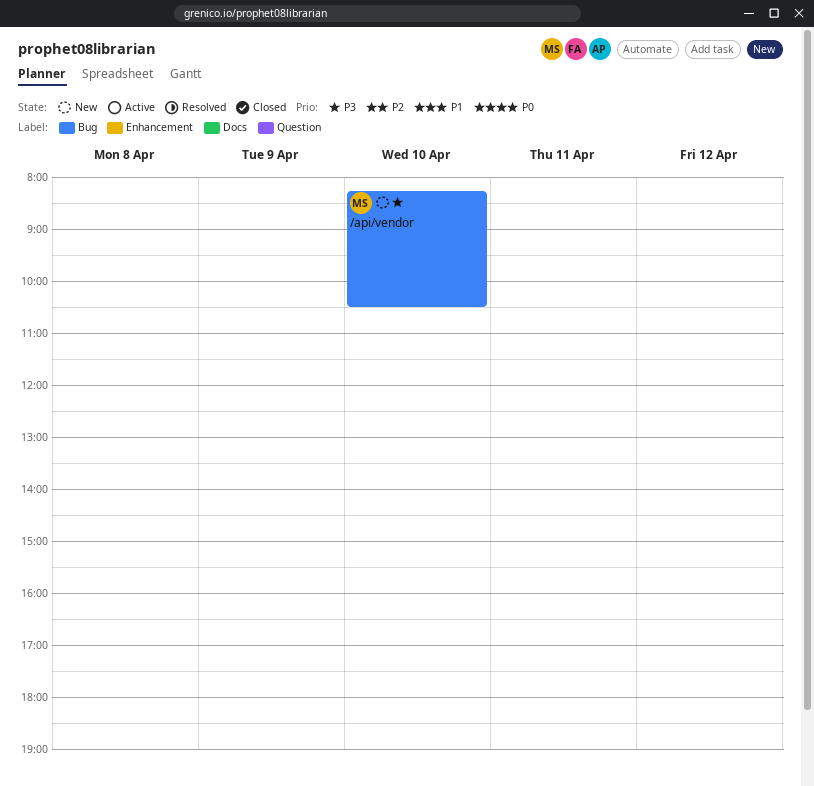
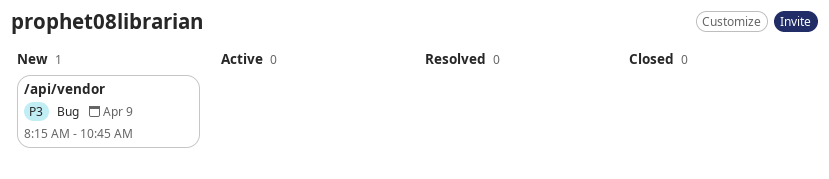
/api/vendor, day: Apr 10 -> Apr 9
/api/vendor, ends: 10:30 -> 10:45

